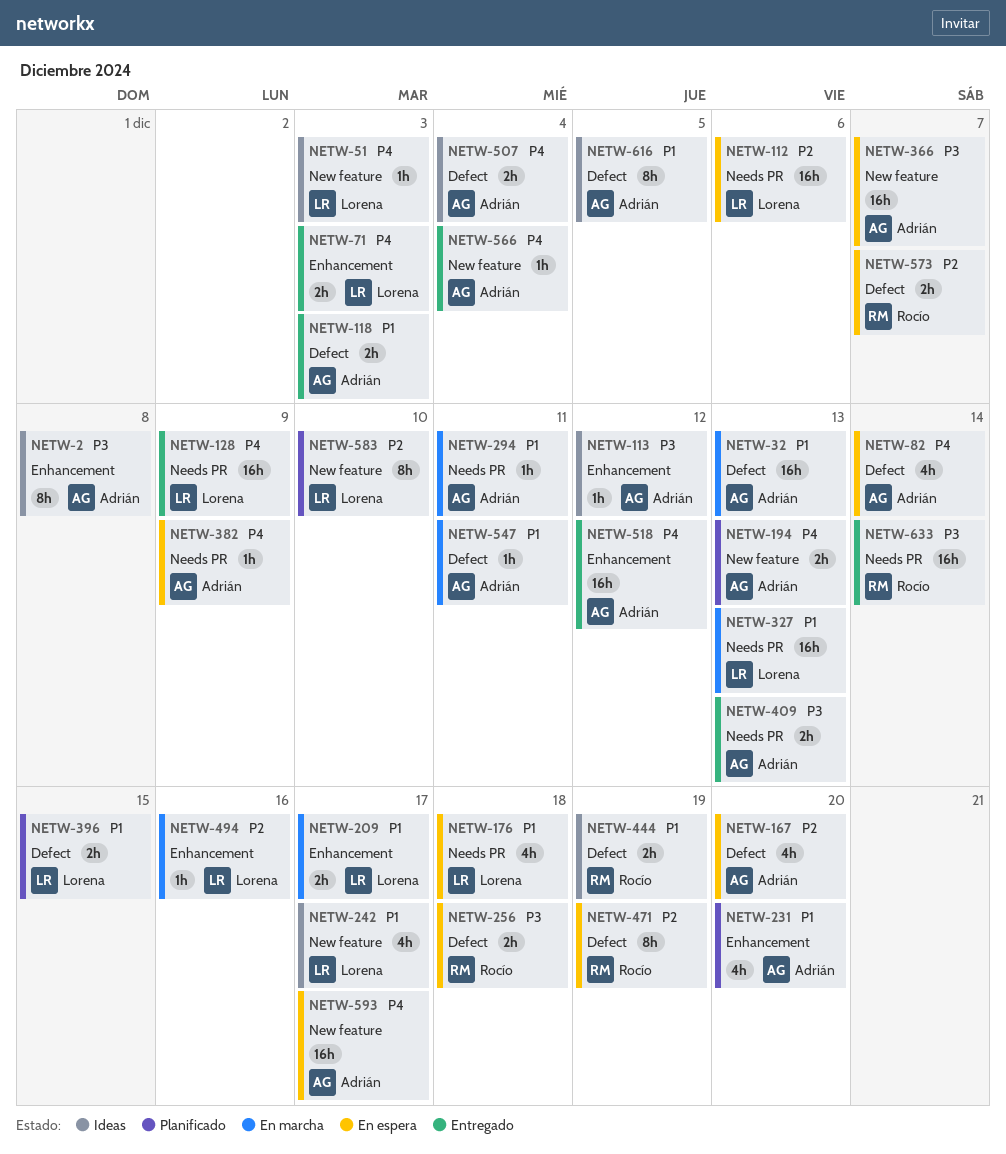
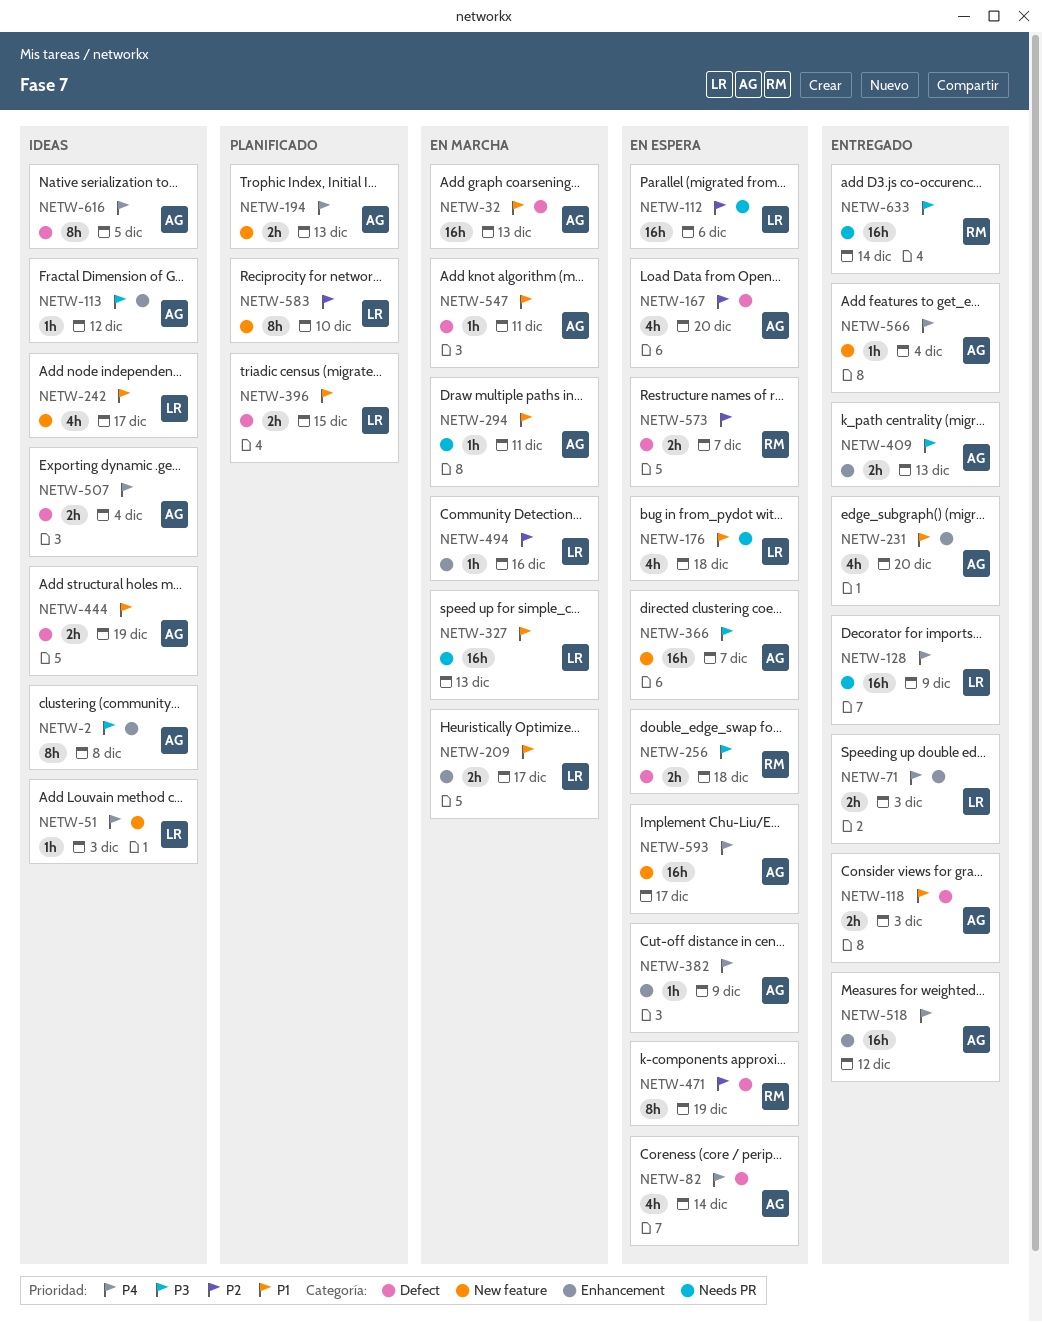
NETW-231, status: Planificado -> Entregado
NETW-382, label: Needs PR -> Enhancement
NETW-409, label: Needs PR -> Enhancement
NETW-444, owner: Rocío -> Adrián
NETW-616, priority: P1 -> P4

